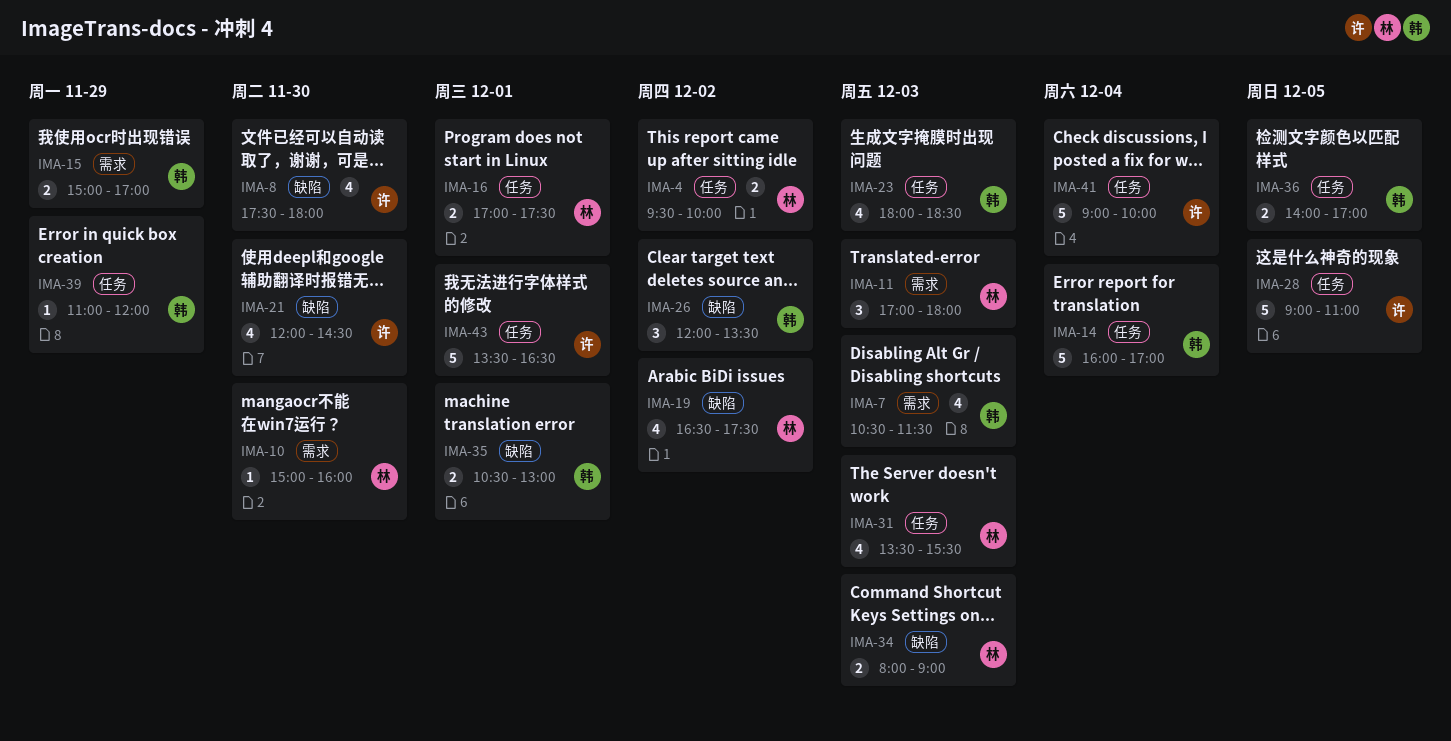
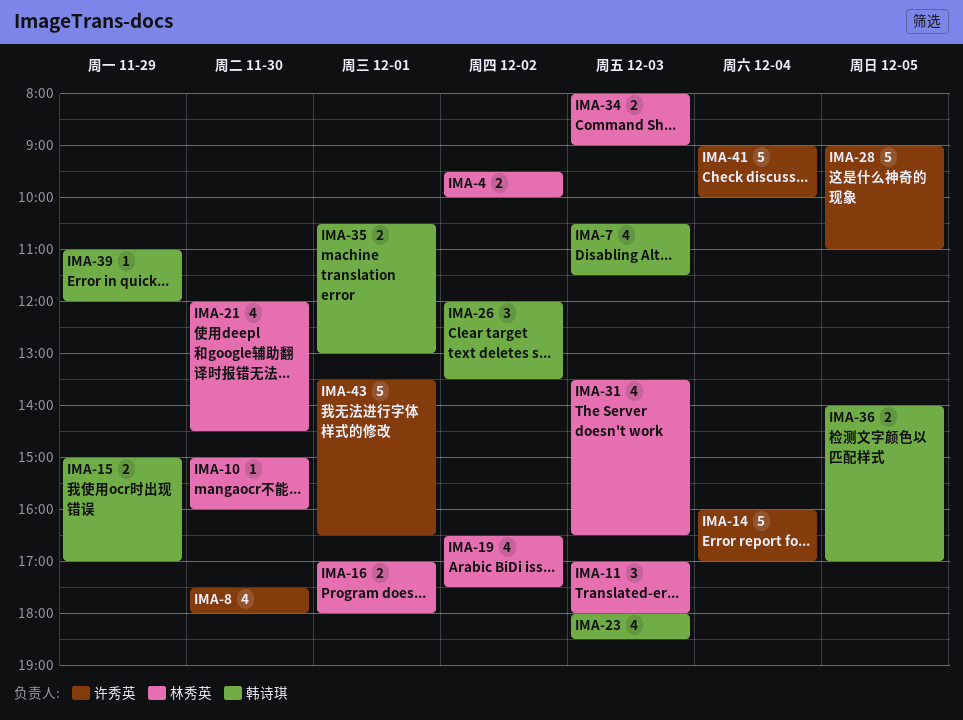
IMA-14, owner: 韩诗琪 -> 许秀英
IMA-16, ends: 17:30 -> 18:00
IMA-21, owner: 许秀英 -> 林秀英
IMA-31, ends: 15:30 -> 16:30

